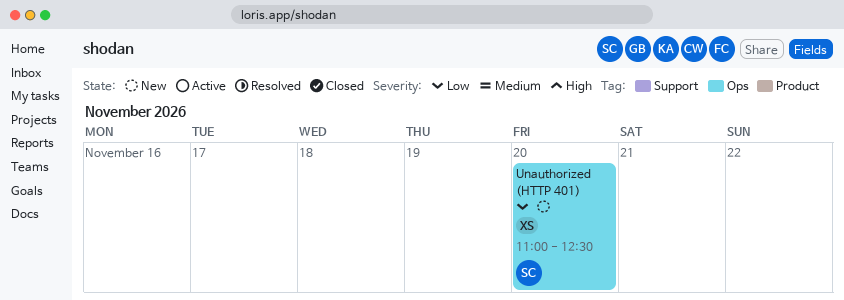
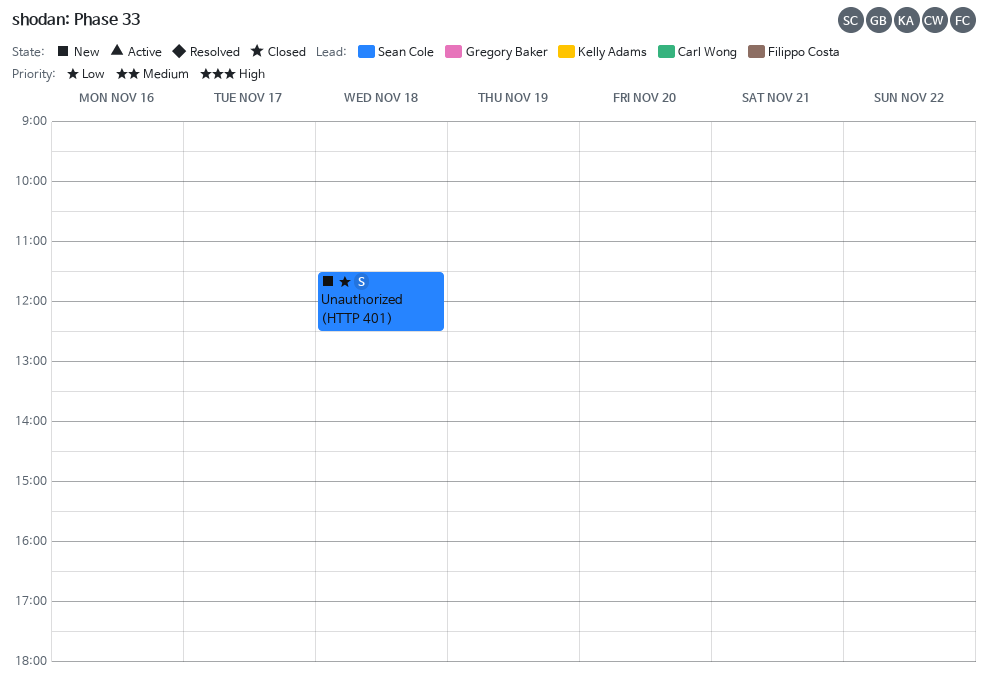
Unauthorized (HTTP 401), estimate: XS -> S
Unauthorized (HTTP 401), day: Nov 20 -> Nov 18
Unauthorized (HTTP 401), begins: 11:00 -> 11:30

